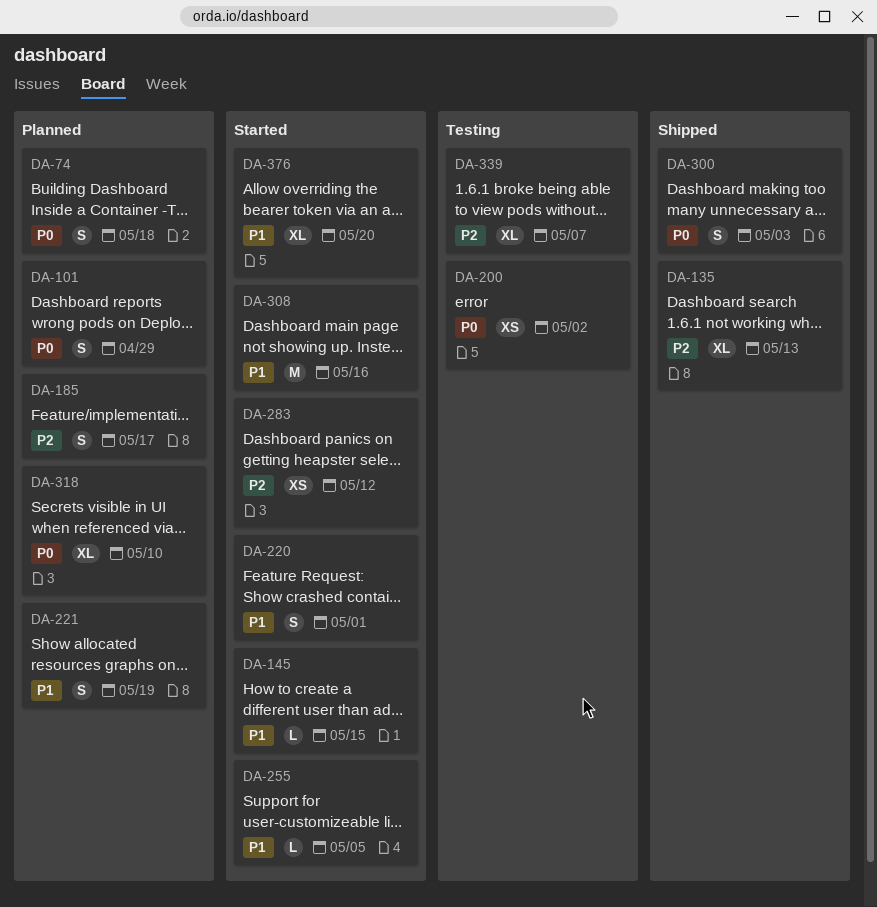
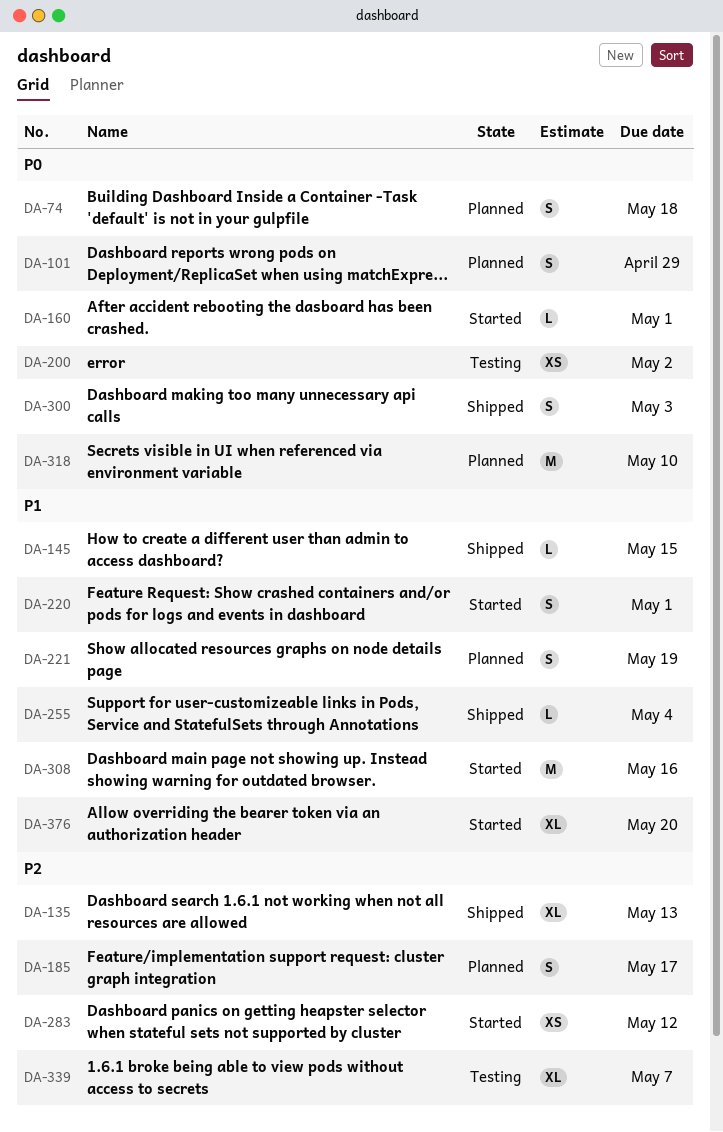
DA-145, status: Started -> Shipped
DA-160: none -> present
DA-255, status: Started -> Shipped
DA-255, due: May 5 -> May 4
DA-318, estimate: XL -> M

